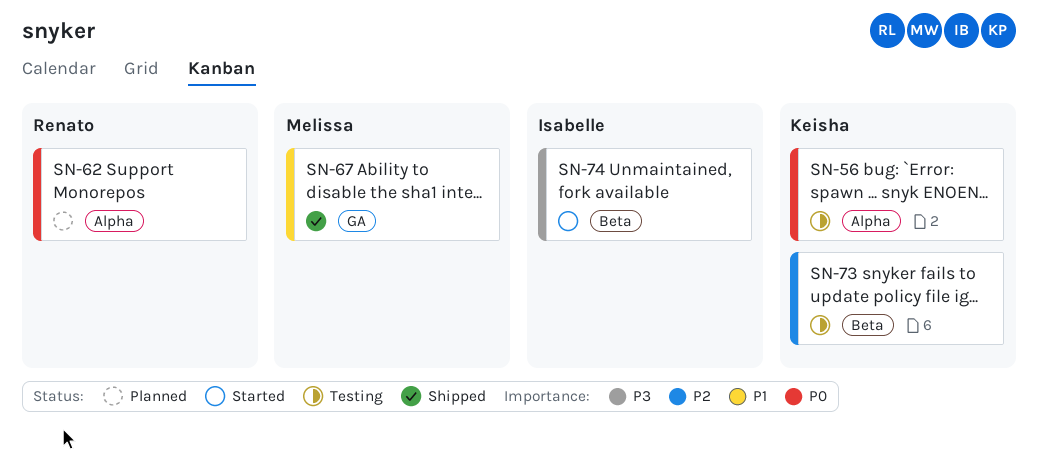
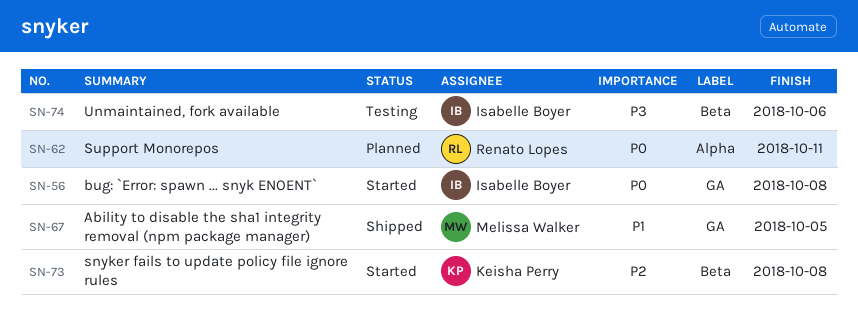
SN-56, status: Testing -> Started
SN-56, owner: Keisha Perry -> Isabelle Boyer
SN-56, label: Alpha -> GA
SN-73, status: Testing -> Started
SN-74, status: Started -> Testing

